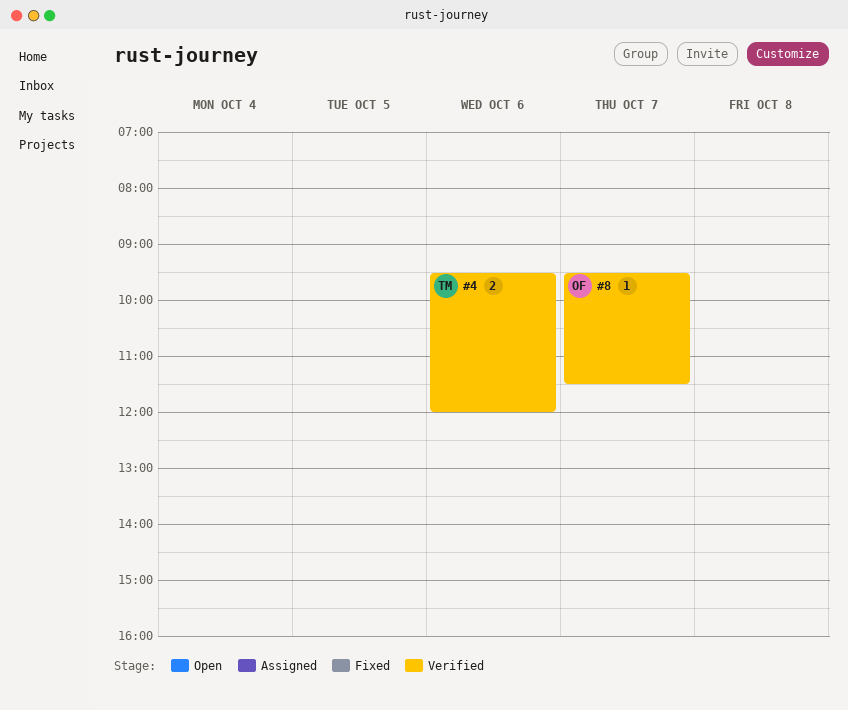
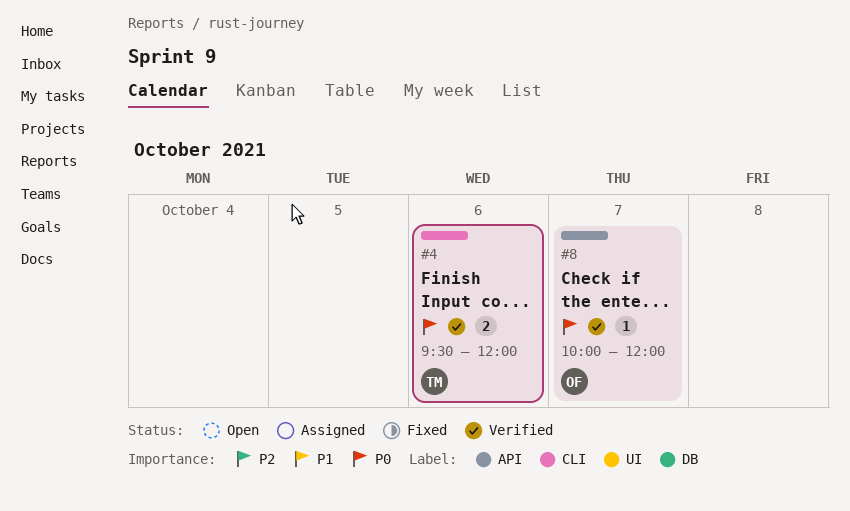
#8, begins: 09:30 -> 10:00
#8, ends: 11:30 -> 12:00

